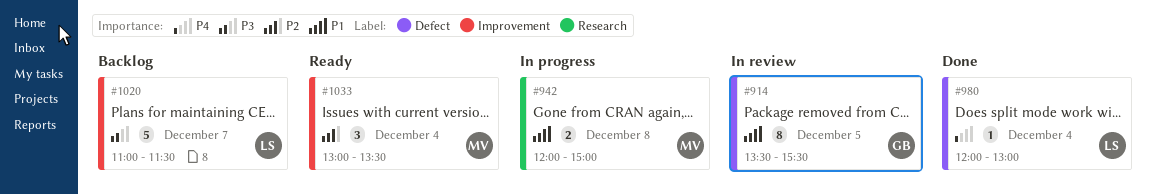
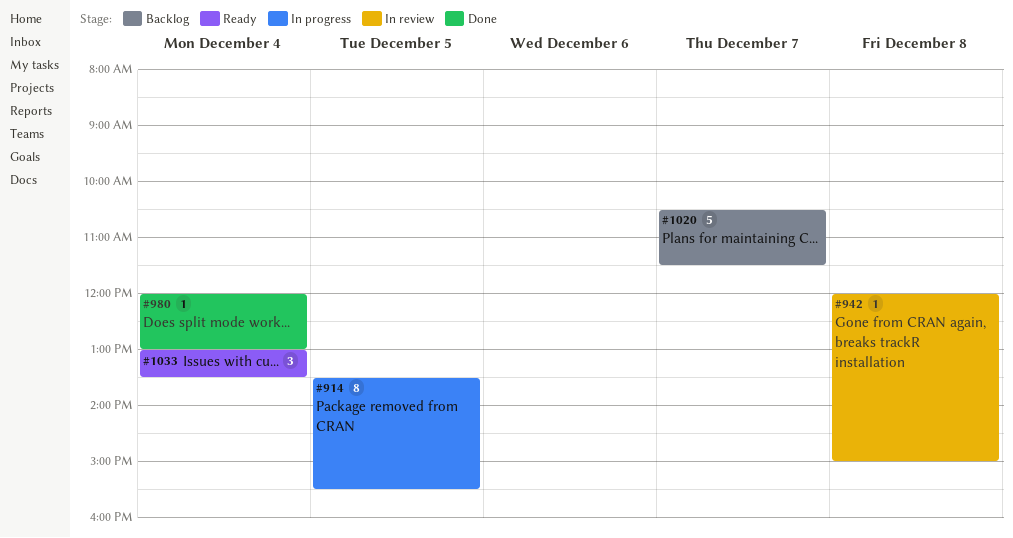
#914, status: In review -> In progress
#942, status: In progress -> In review
#942, estimate: 2 -> 1
#1020, begins: 11:00 -> 10:30

